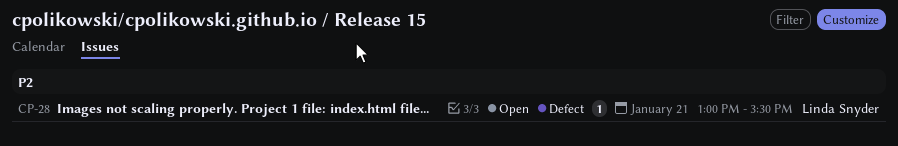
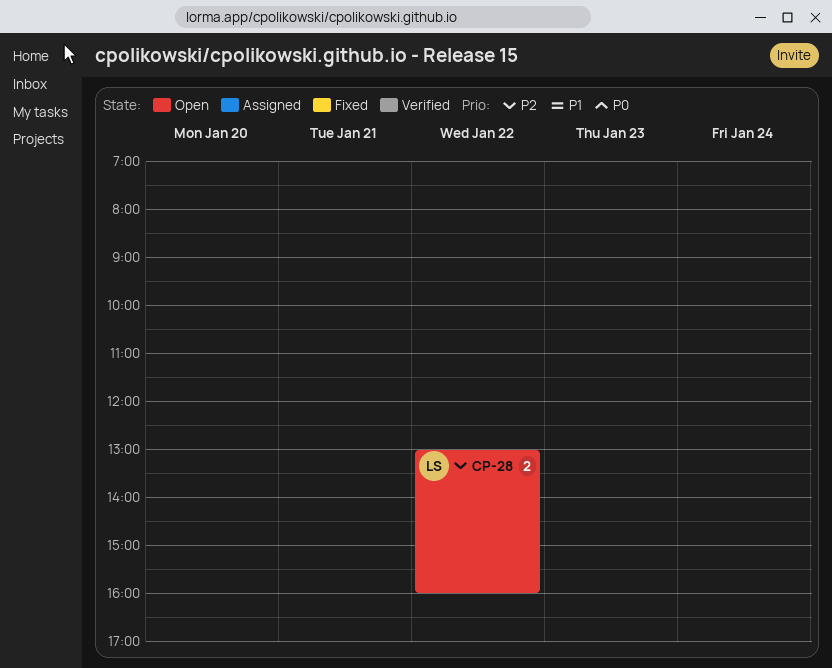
CP-28, estimate: 1 -> 2
CP-28, day: Jan 21 -> Jan 22
CP-28, ends: 15:30 -> 16:00

